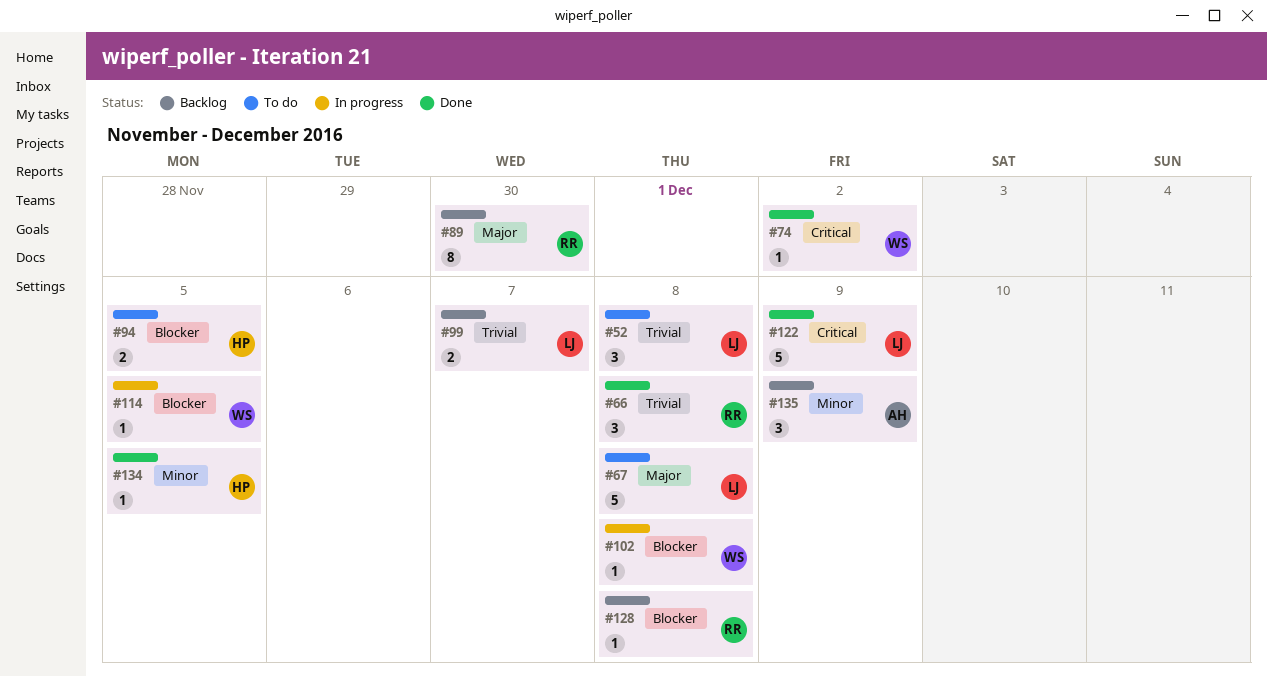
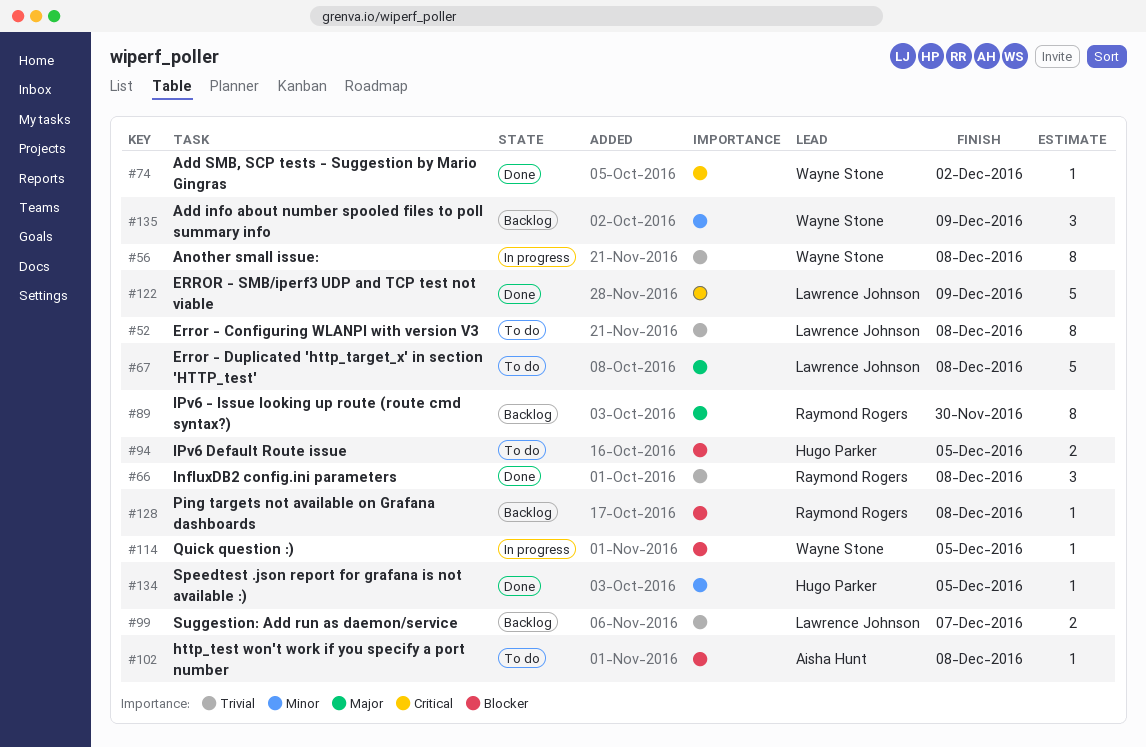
#52, estimate: 3 -> 8
#56: none -> present
#102, status: In progress -> To do
#102, owner: Wayne Stone -> Aisha Hunt
#135, owner: Aisha Hunt -> Wayne Stone

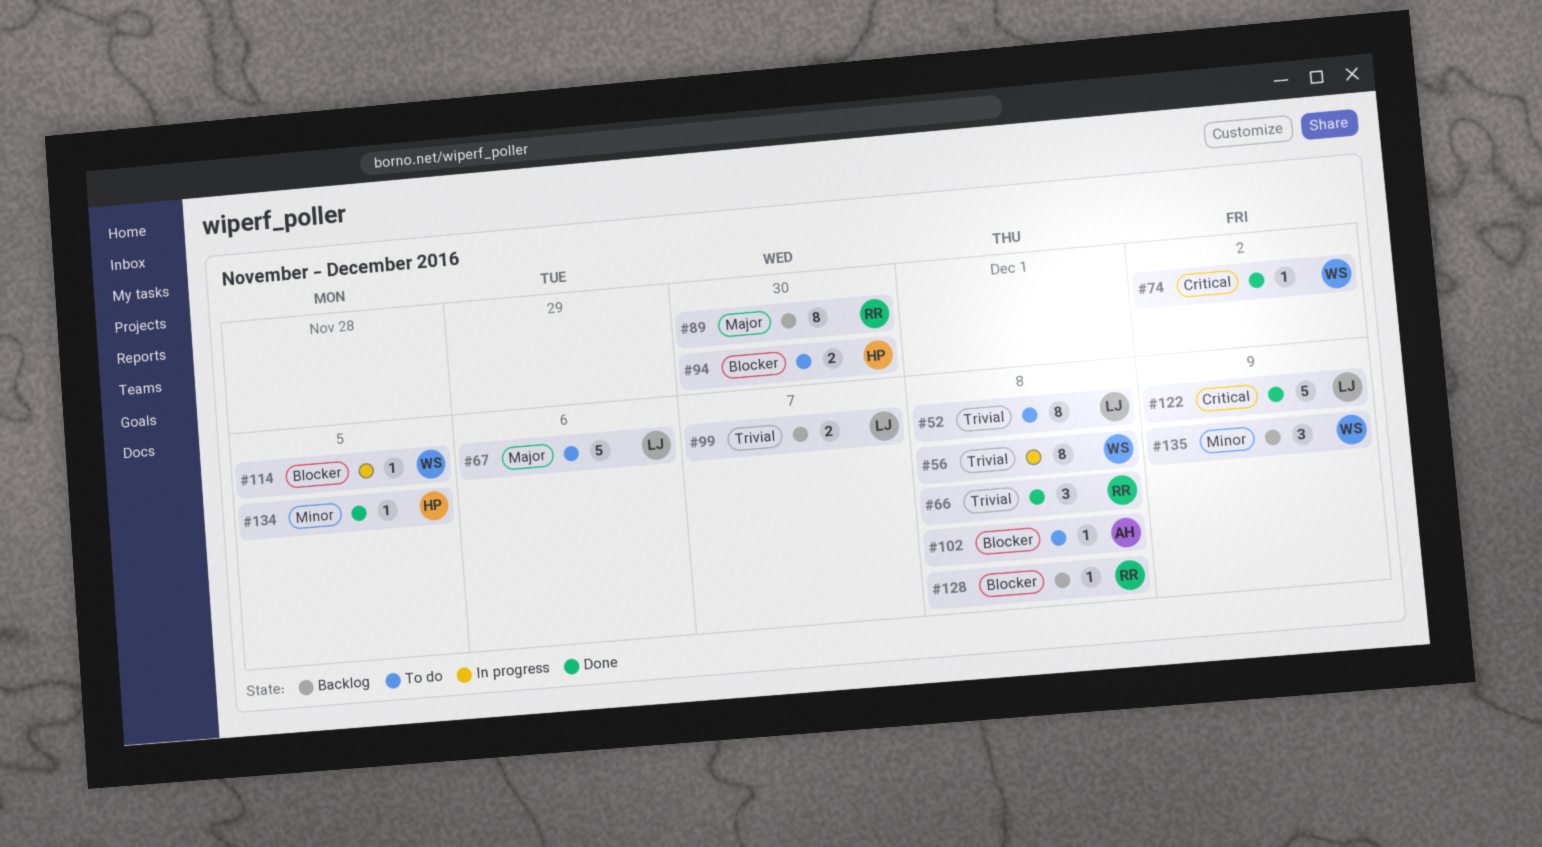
#67, due: Dec 8 -> Dec 6
#94, due: Dec 5 -> Nov 30

